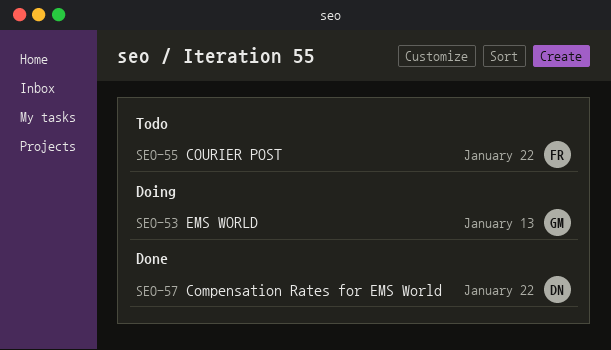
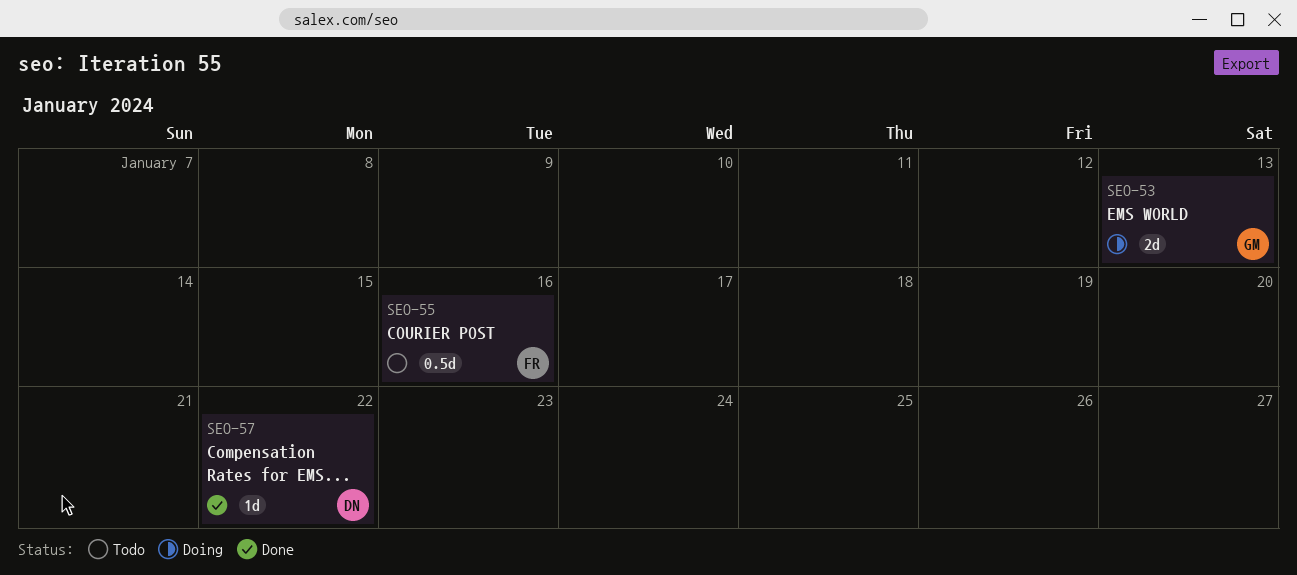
SEO-55, due: Jan 22 -> Jan 16

